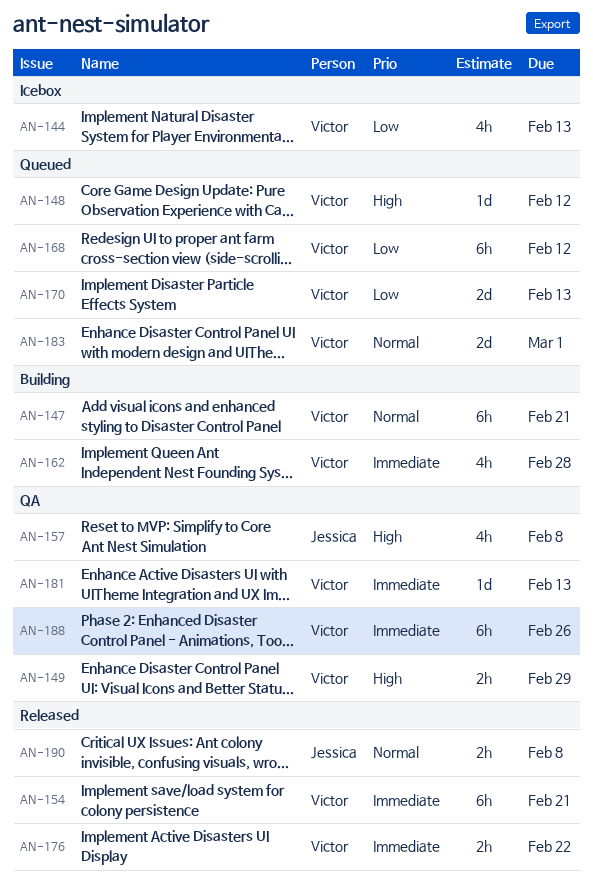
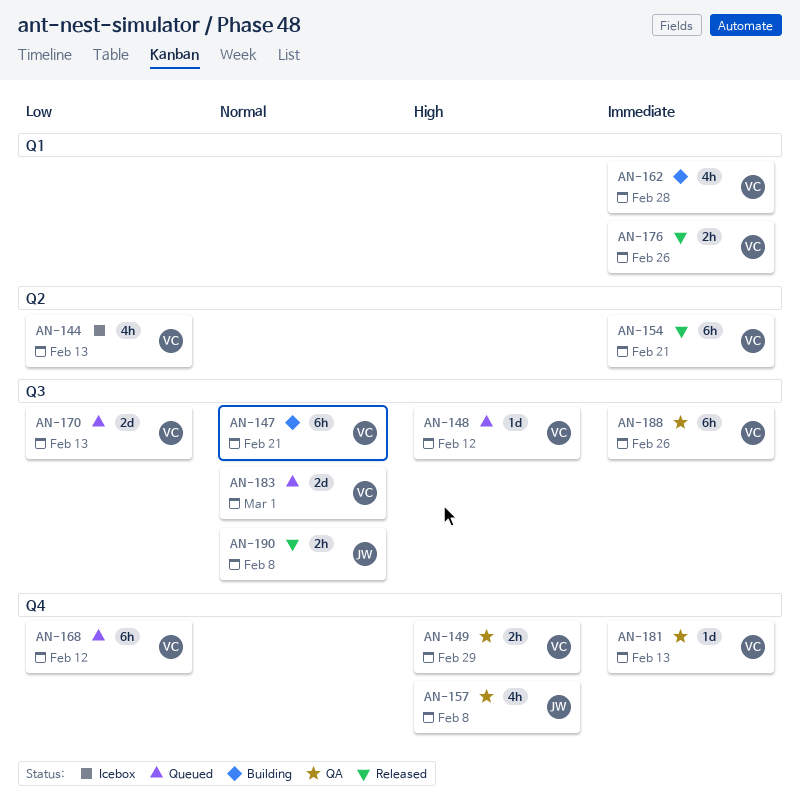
AN-176, due: Feb 22 -> Feb 26

